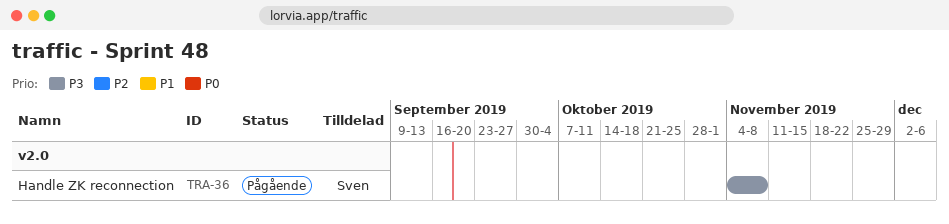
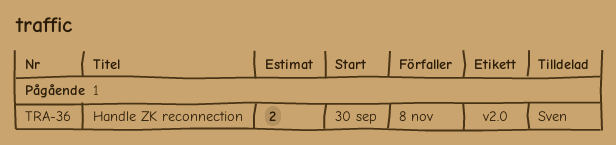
TRA-36, start: Nov 4 -> Sep 30

